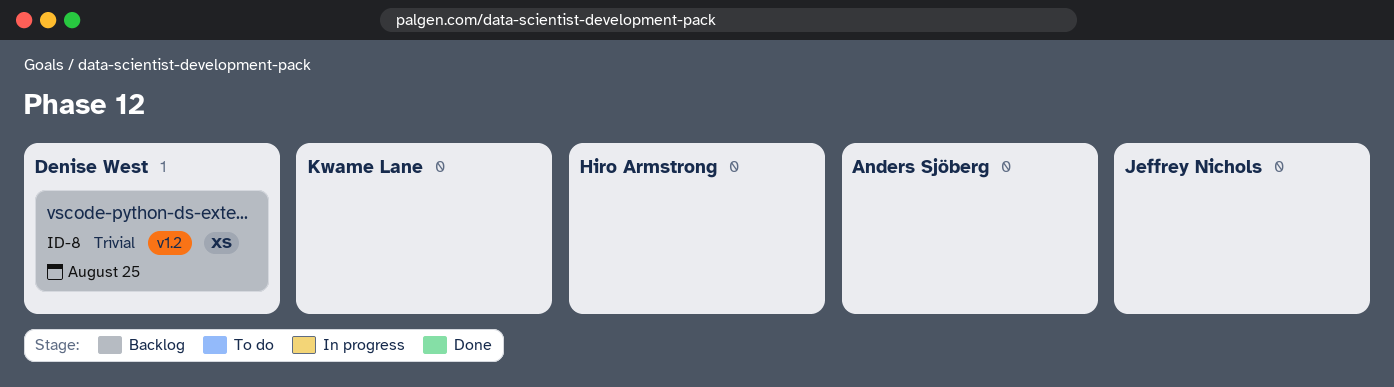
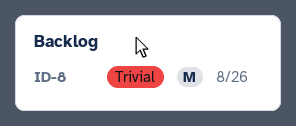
ID-8, estimate: XS -> M
ID-8, due: Aug 25 -> Aug 26

